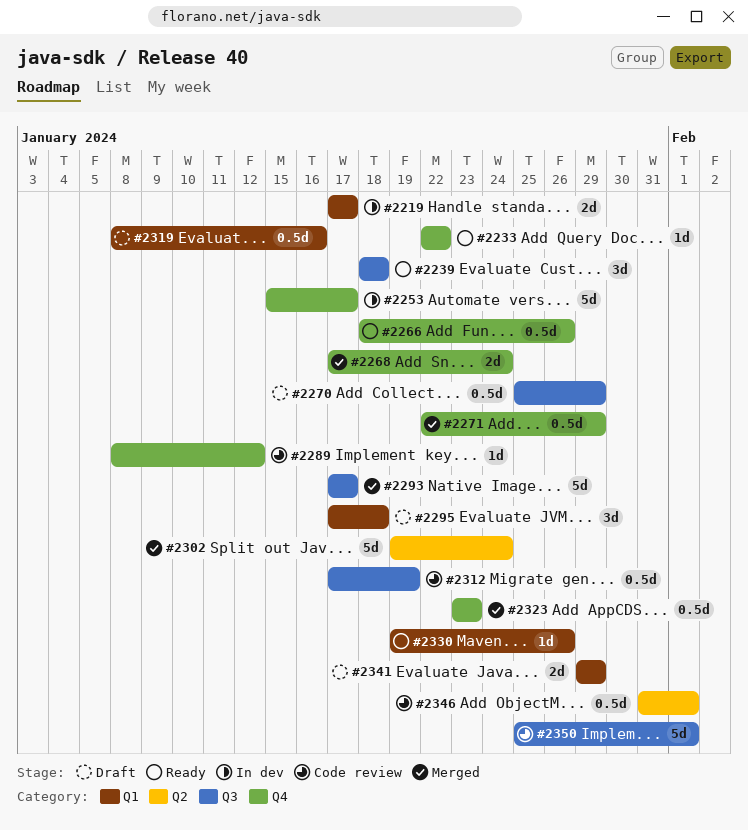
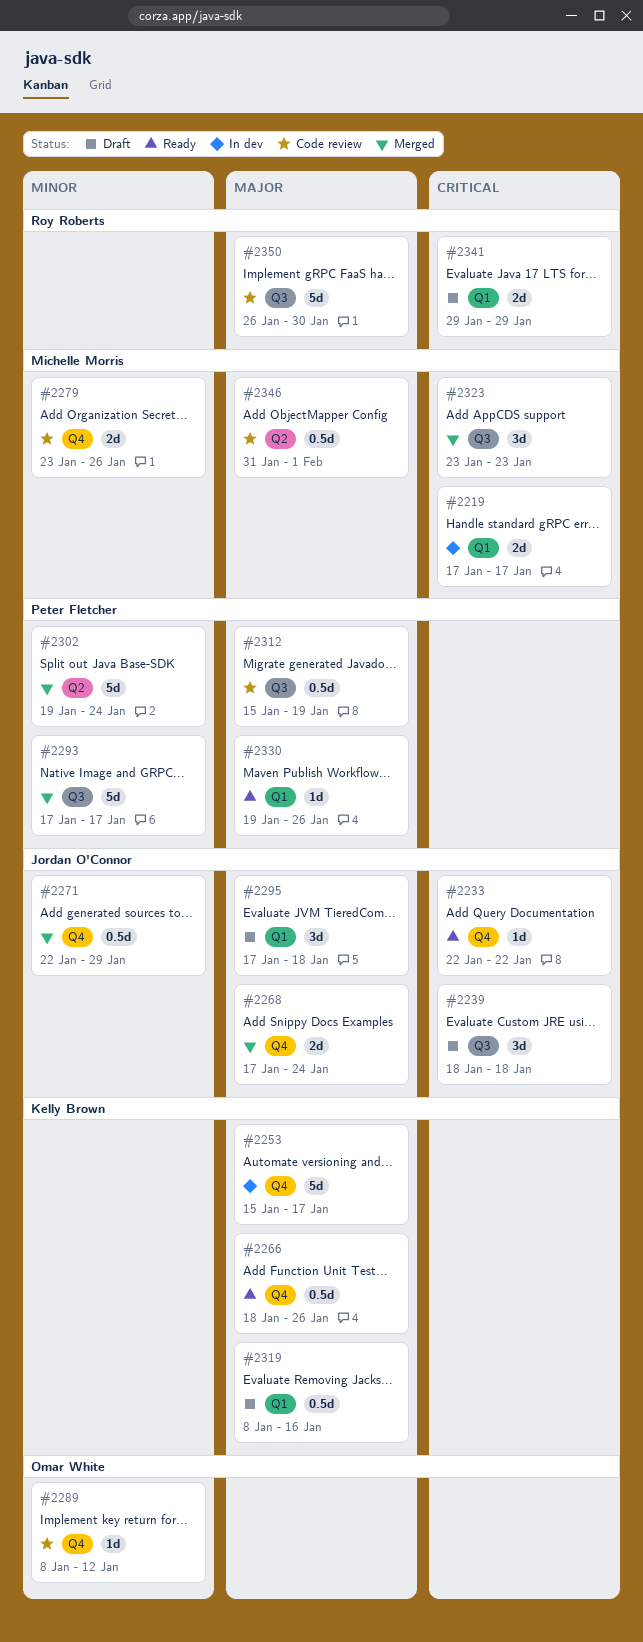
#2239, status: Ready -> Draft
#2270: present -> none
#2279: none -> present
#2312, start: Jan 17 -> Jan 15
#2323, label: Q4 -> Q3
#2323, estimate: 0.5d -> 3d
#2350, start: Jan 25 -> Jan 26
#2350, due: Feb 1 -> Jan 30

